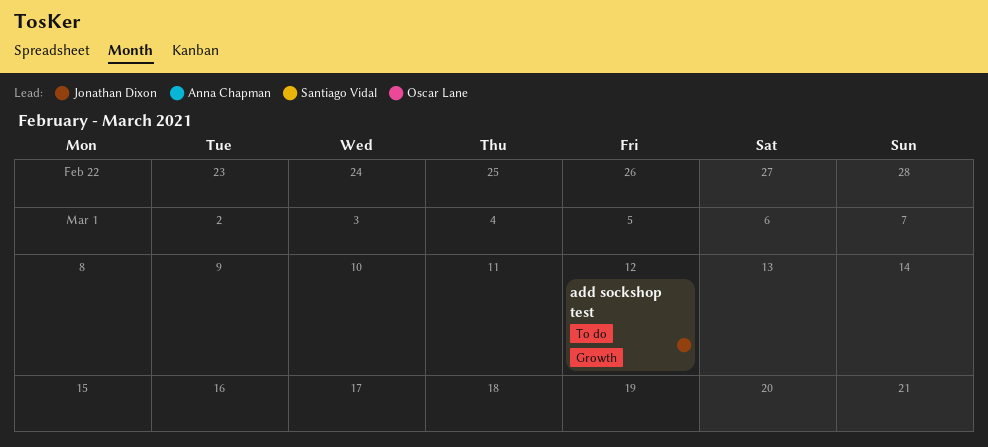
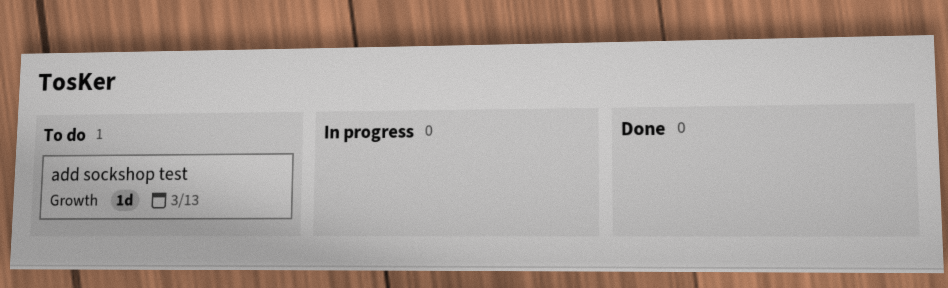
add sockshop test, due: Mar 12 -> Mar 13

